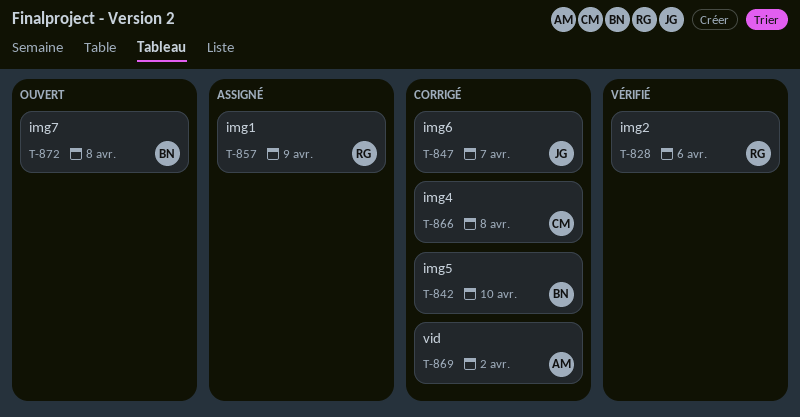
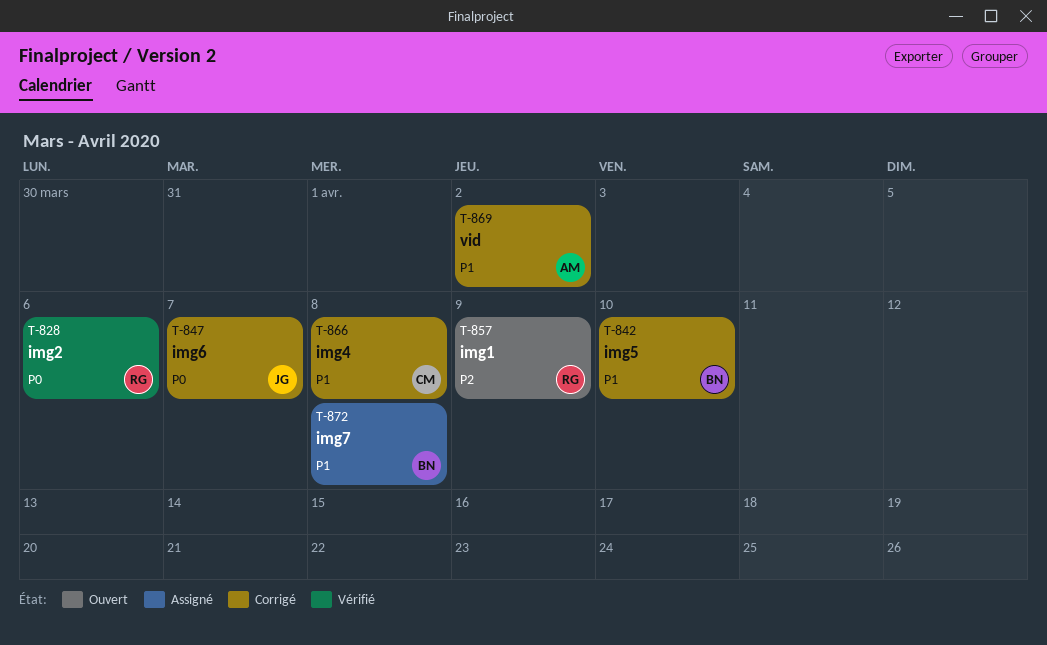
T-857, status: Assigné -> Ouvert
T-872, status: Ouvert -> Assigné

